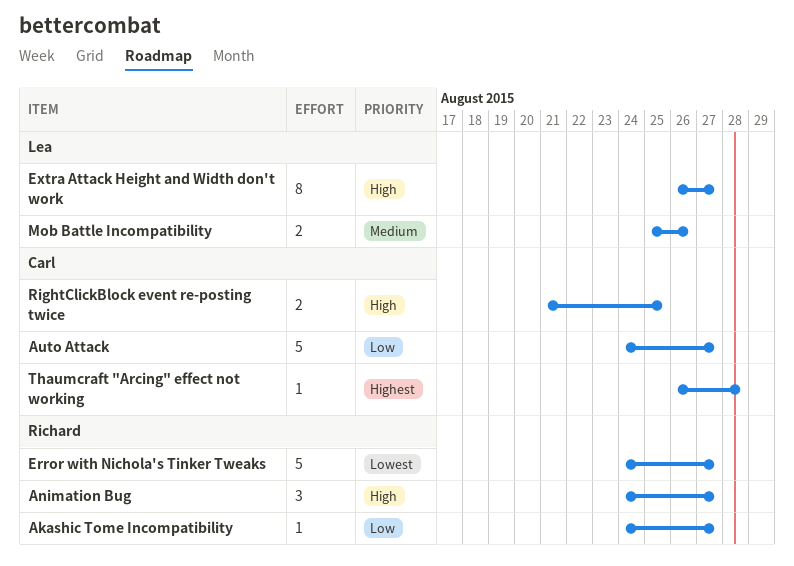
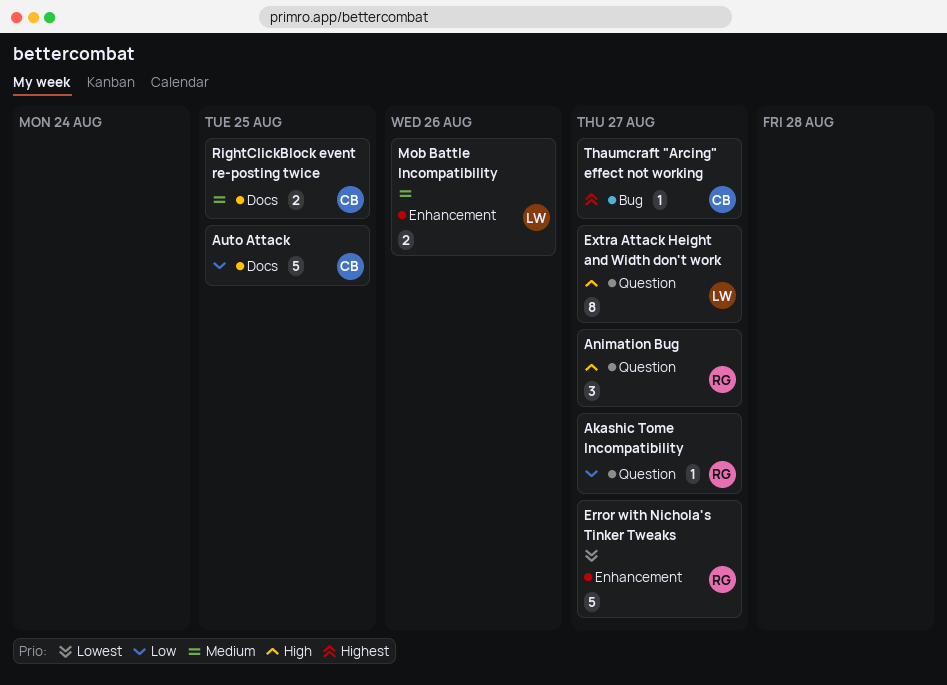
Auto Attack, due: Aug 27 -> Aug 25
RightClickBlock event re-posting twice, priority: High -> Medium
Thaumcraft "Arcing" effect not working, due: Aug 28 -> Aug 27

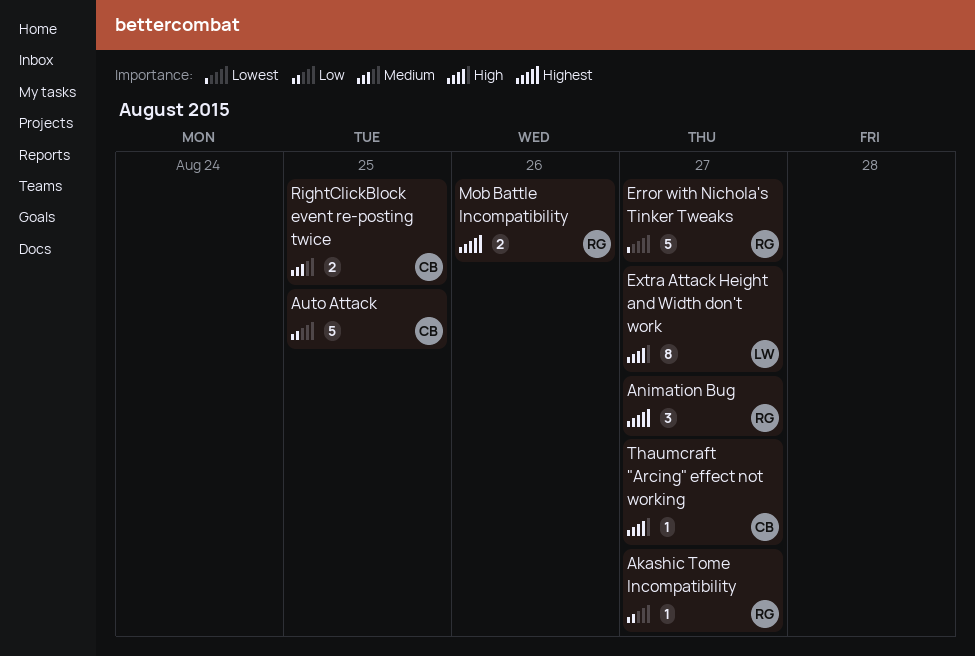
Animation Bug, priority: High -> Highest
Mob Battle Incompatibility, owner: LW -> RG
Mob Battle Incompatibility, priority: Medium -> Highest
Thaumcraft "Arcing" effect not working, priority: Highest -> High

